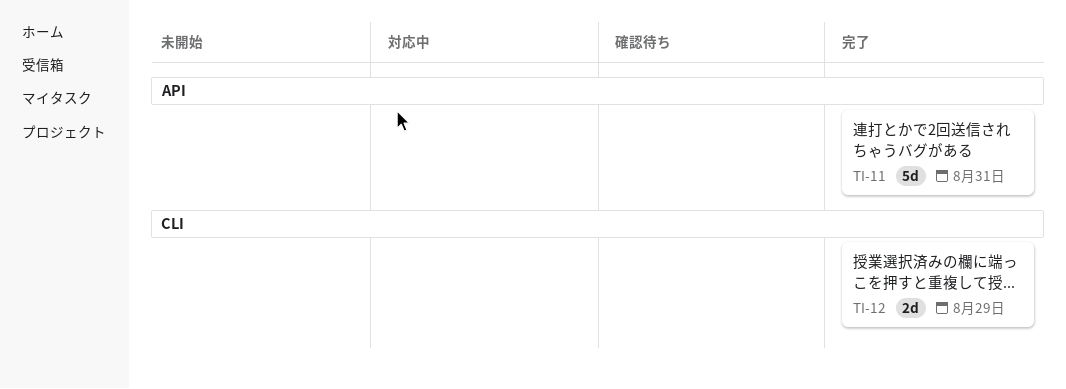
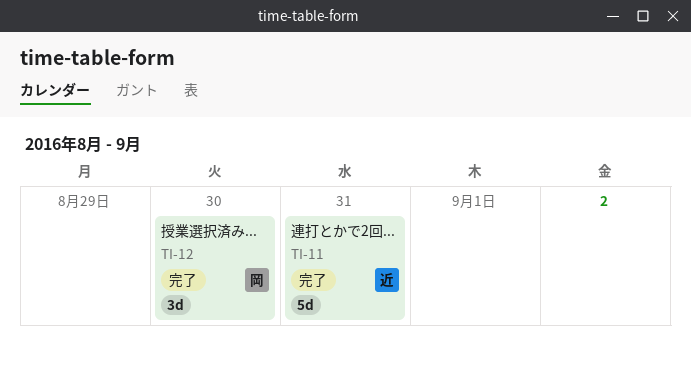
TI-12, estimate: 2d -> 3d
TI-12, due: Aug 29 -> Aug 30

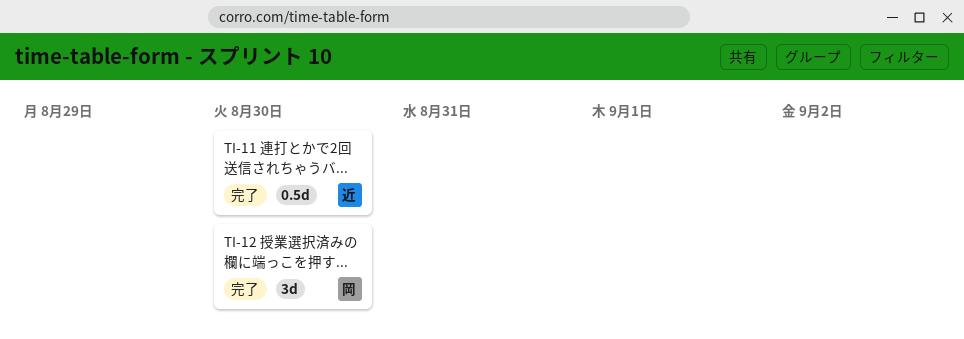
TI-11, estimate: 5d -> 0.5d
TI-11, due: Aug 31 -> Aug 30

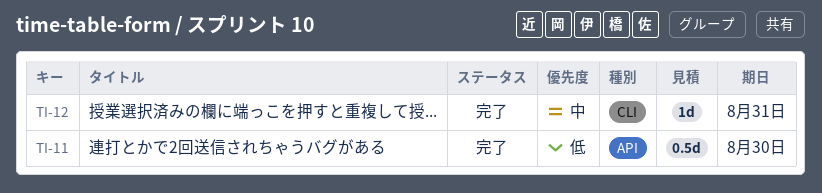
TI-12, estimate: 3d -> 1d
TI-12, due: Aug 30 -> Aug 31

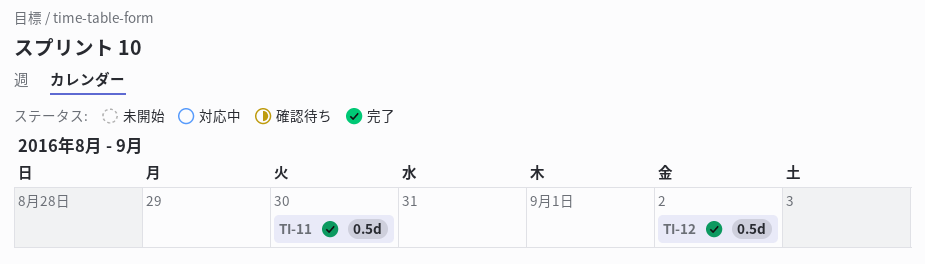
TI-12, estimate: 1d -> 0.5d
TI-12, due: Aug 31 -> Sep 2

